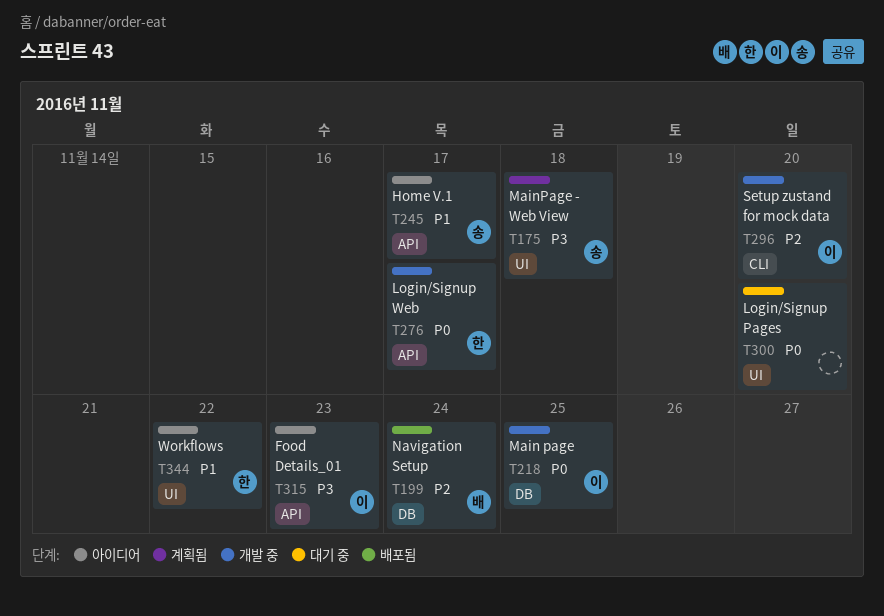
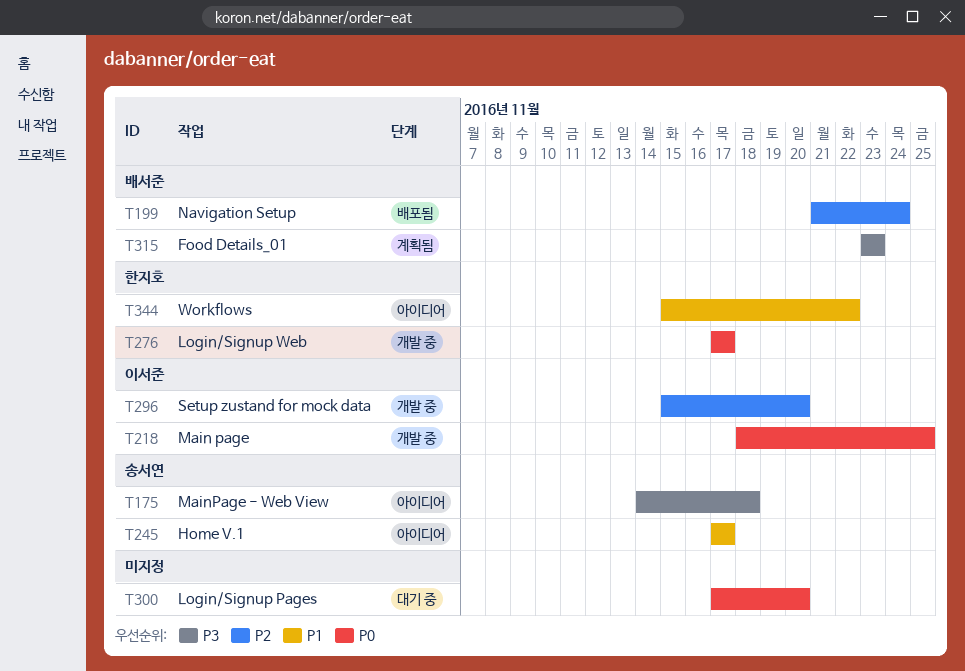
T175, status: 계획됨 -> 아이디어
T315, status: 아이디어 -> 계획됨
T315, owner: 이서준 -> 배서준

